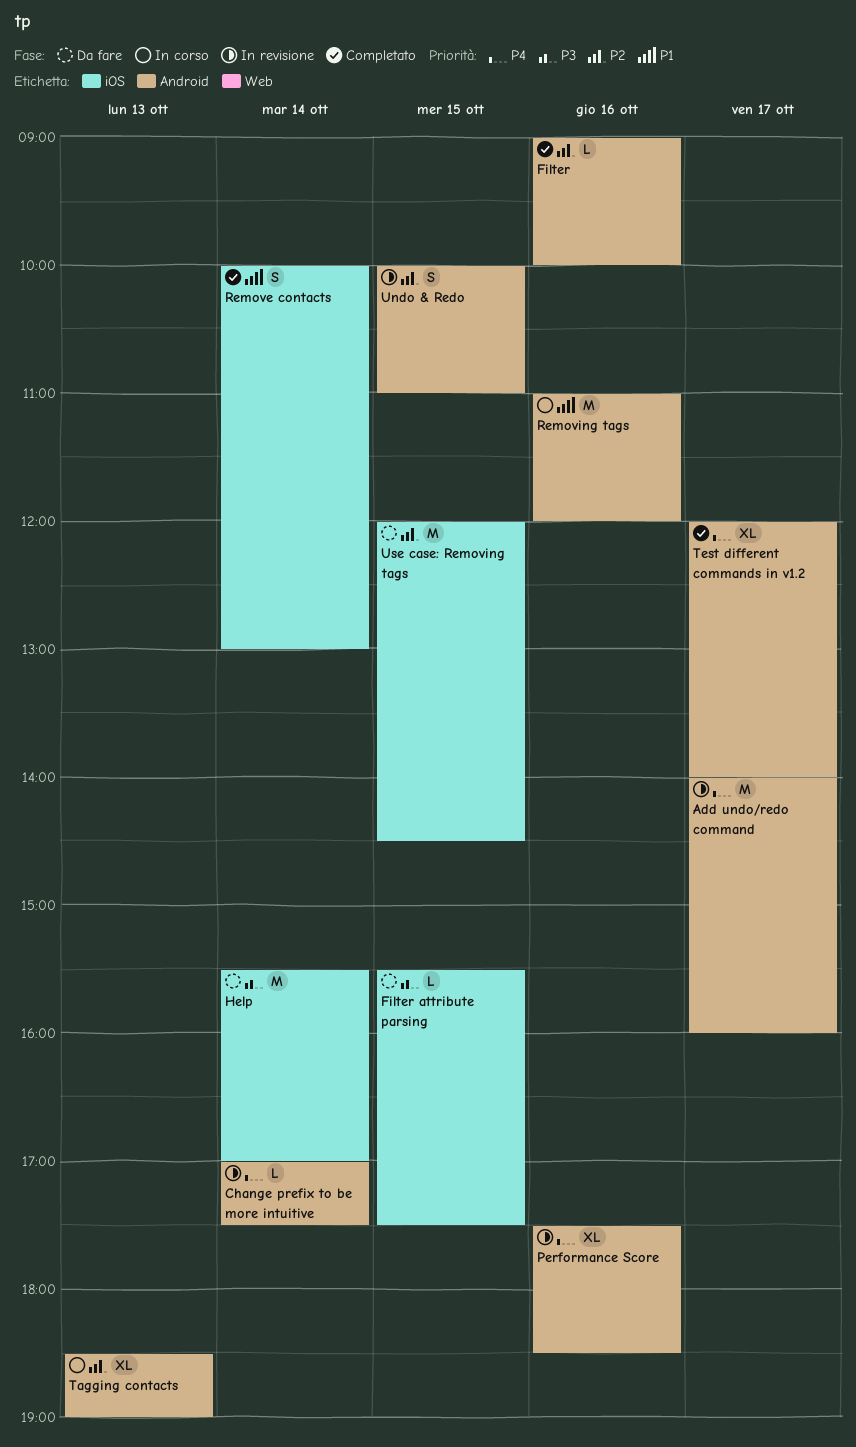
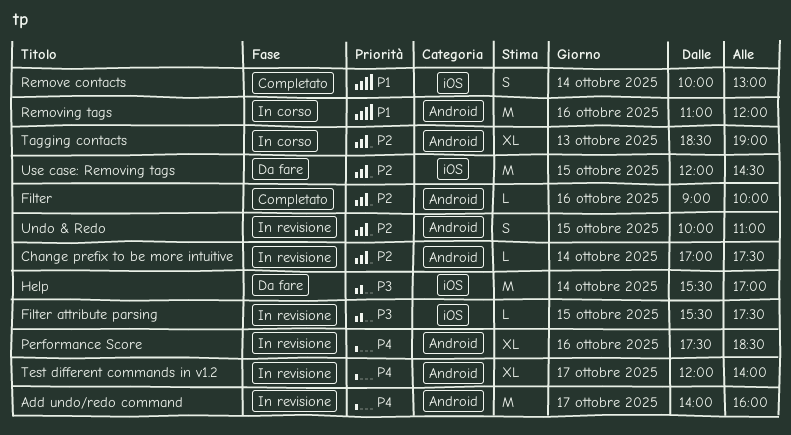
Change prefix to be more intuitive, priority: P4 -> P2
Filter attribute parsing, status: Da fare -> In revisione
Test different commands in v1.2, status: Completato -> In revisione

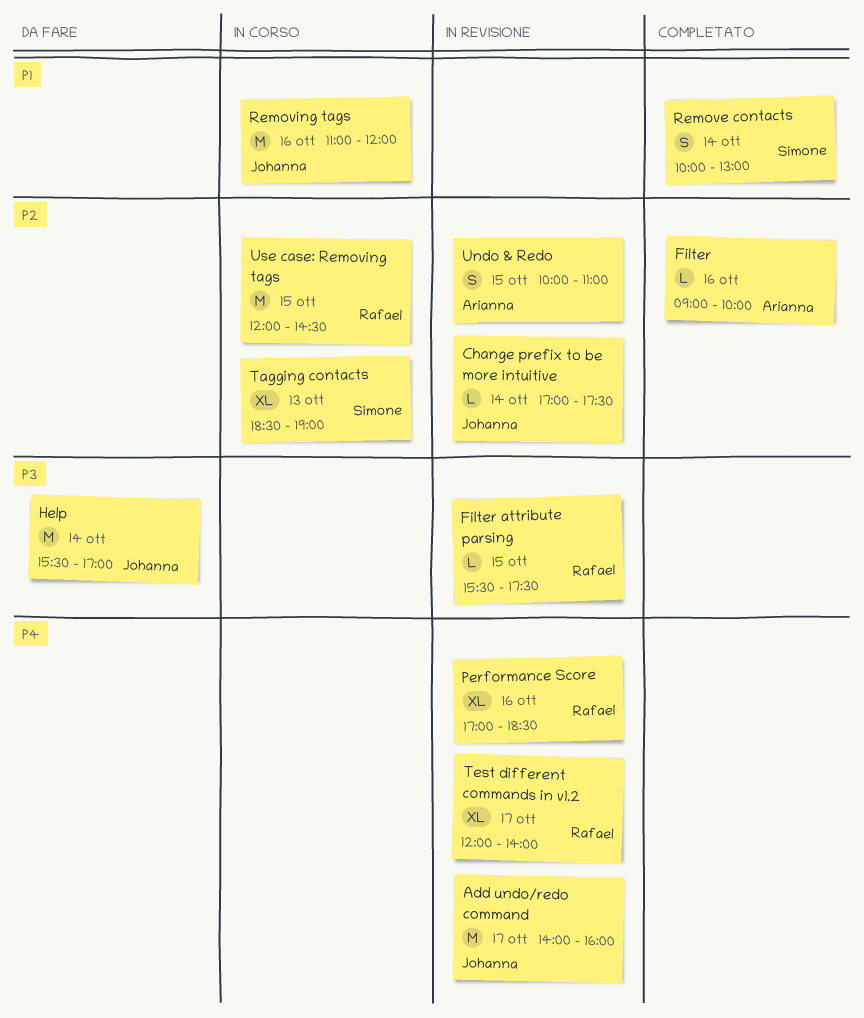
Performance Score, begins: 17:30 -> 17:00
Use case: Removing tags, status: Da fare -> In corso

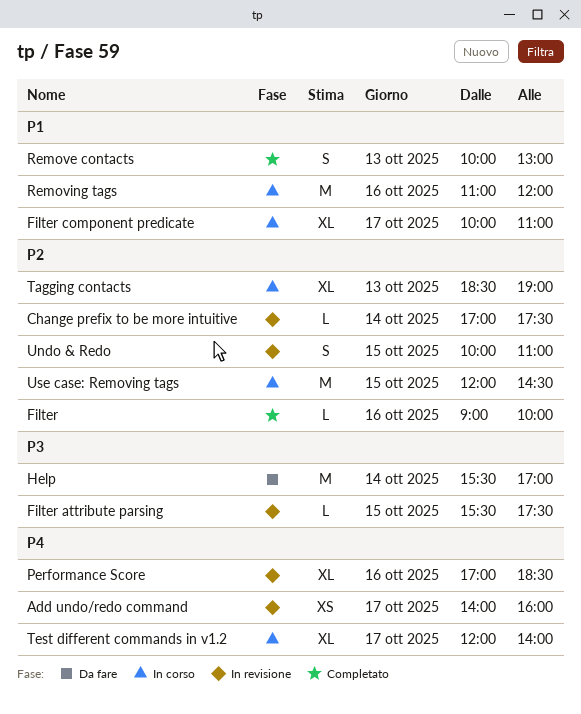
Add undo/redo command, estimate: M -> XS
Filter component predicate: none -> present
Remove contacts, day: Oct 14 -> Oct 13
Test different commands in v1.2, status: In revisione -> In corso

